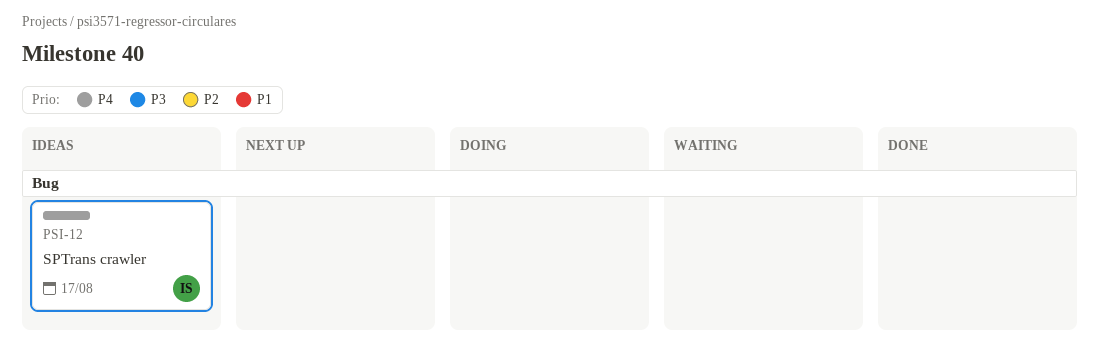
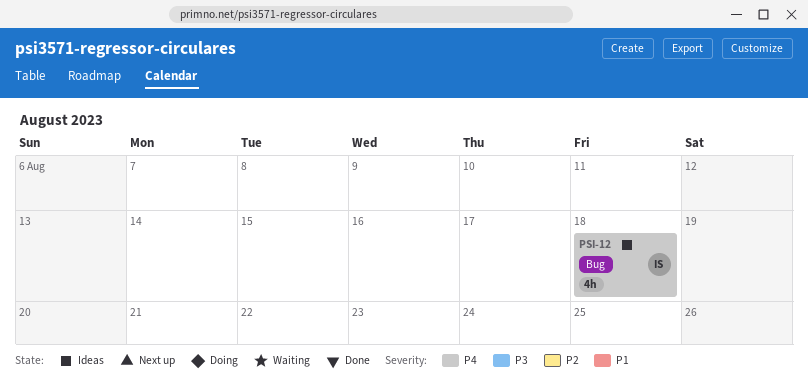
PSI-12, due: Aug 17 -> Aug 18

